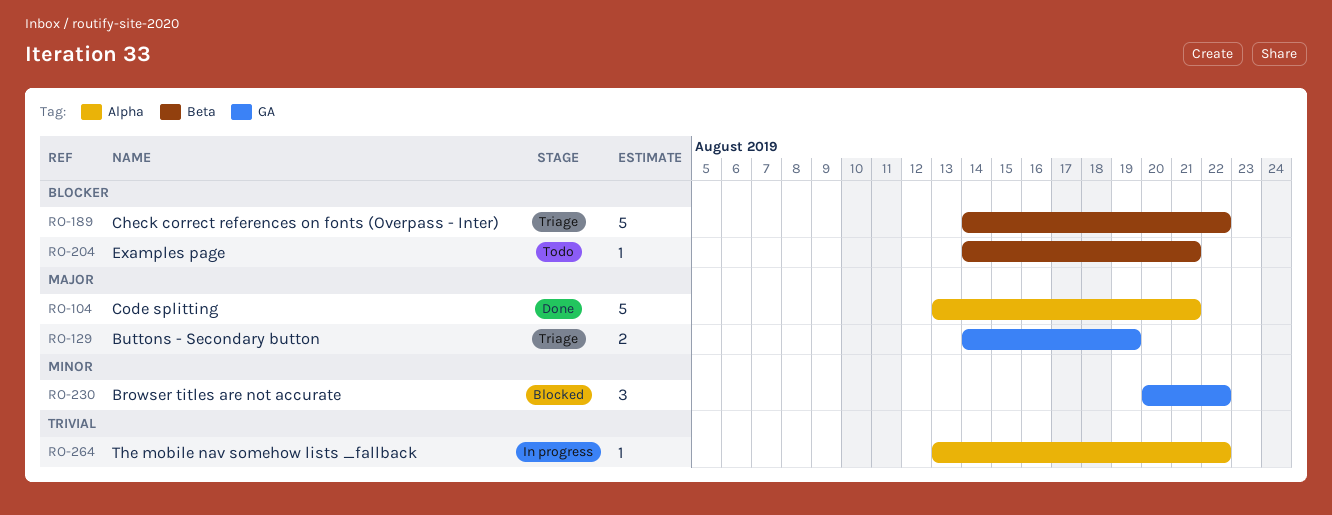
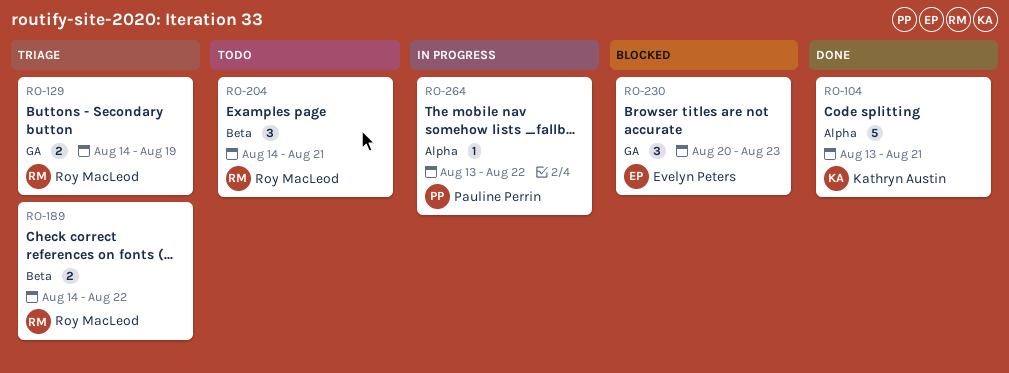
RO-189, estimate: 5 -> 2
RO-204, estimate: 1 -> 3
RO-230, due: Aug 22 -> Aug 23

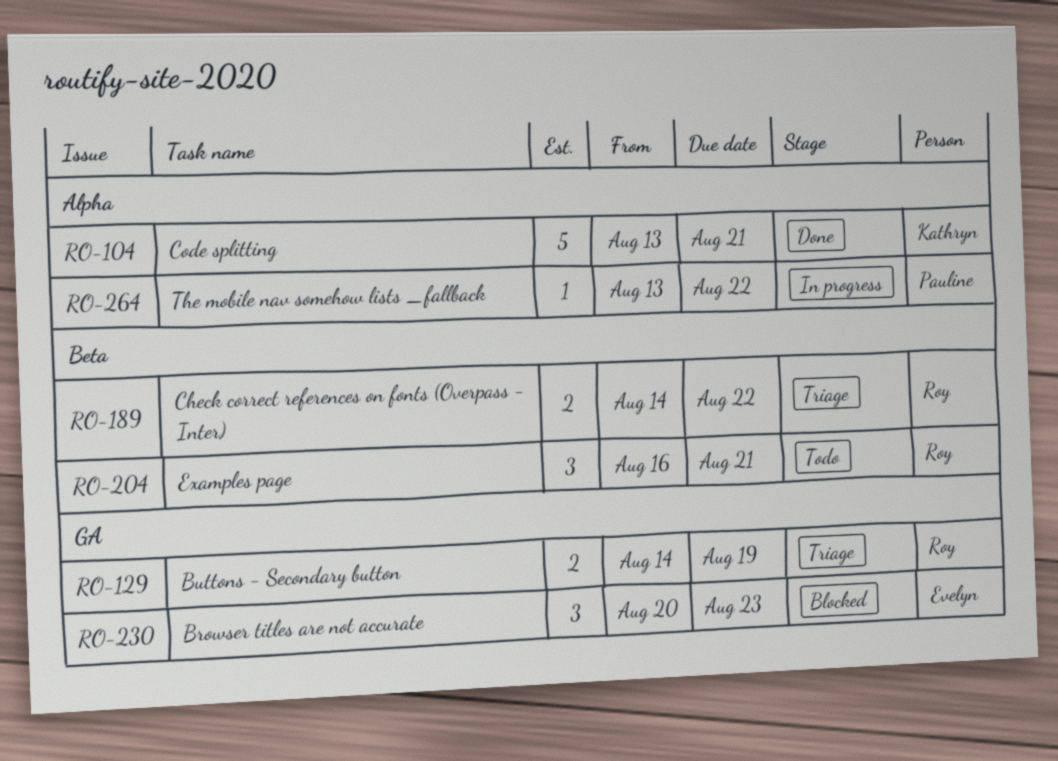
RO-204, start: Aug 14 -> Aug 16

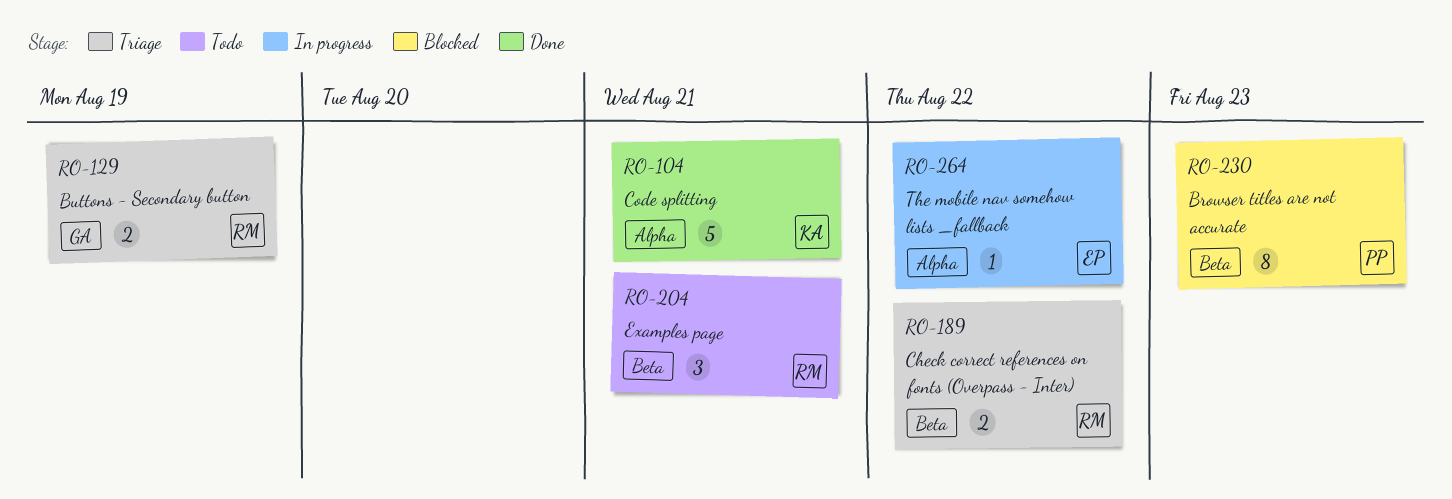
RO-230, owner: Evelyn -> Pauline
RO-230, label: GA -> Beta
RO-230, estimate: 3 -> 8
RO-264, owner: Pauline -> Evelyn

